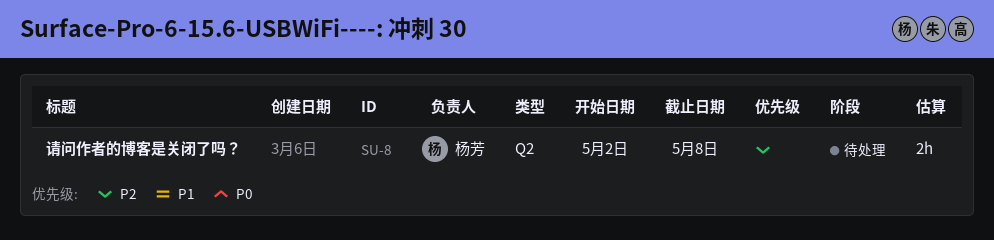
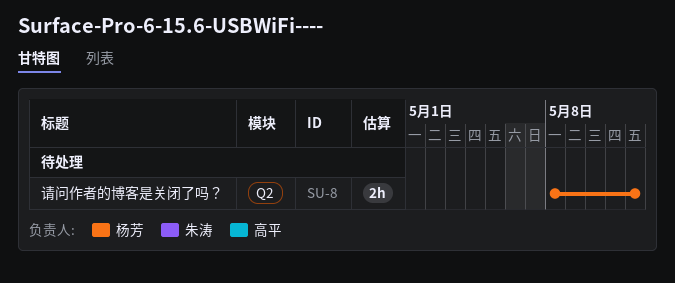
SU-8, start: May 2 -> May 8
SU-8, due: May 8 -> May 12

